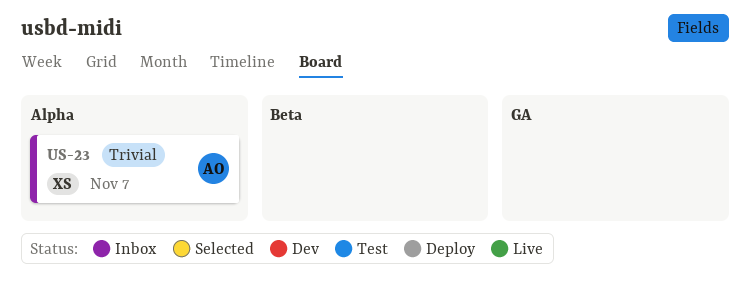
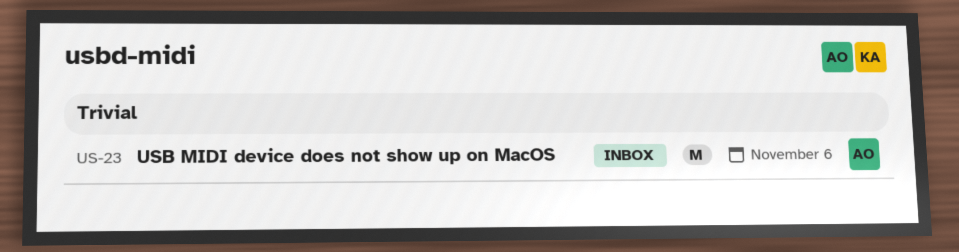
US-23, estimate: XS -> M
US-23, due: Nov 7 -> Nov 6

